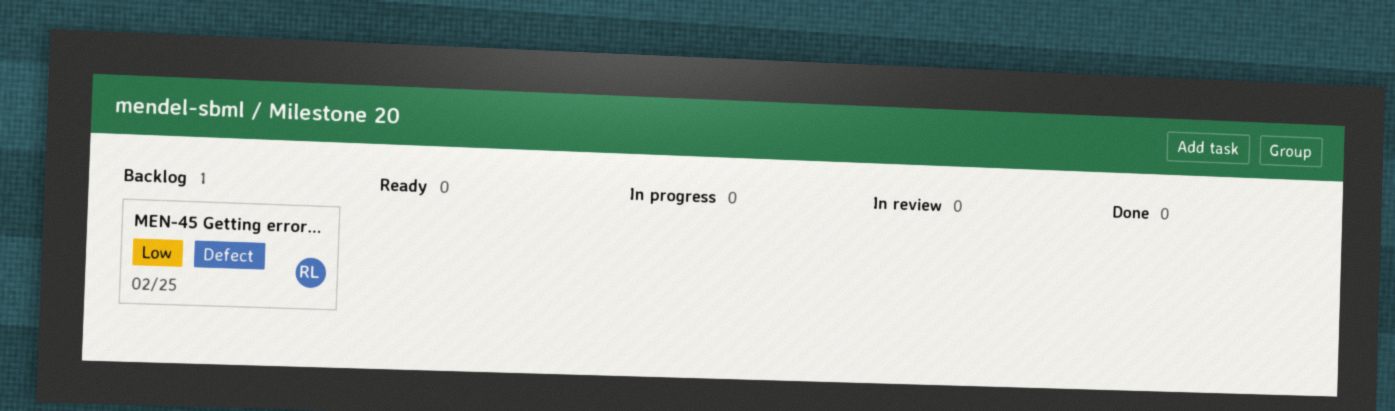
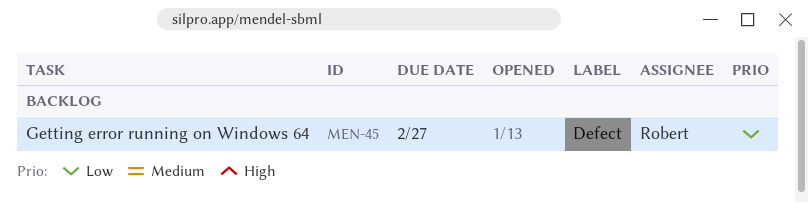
MEN-45, due: Feb 25 -> Feb 27

